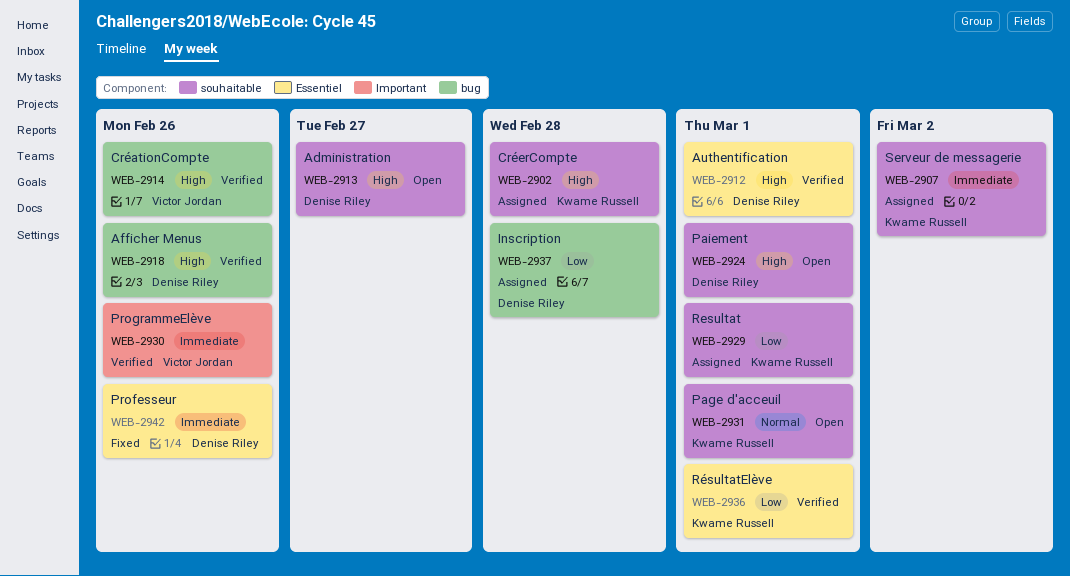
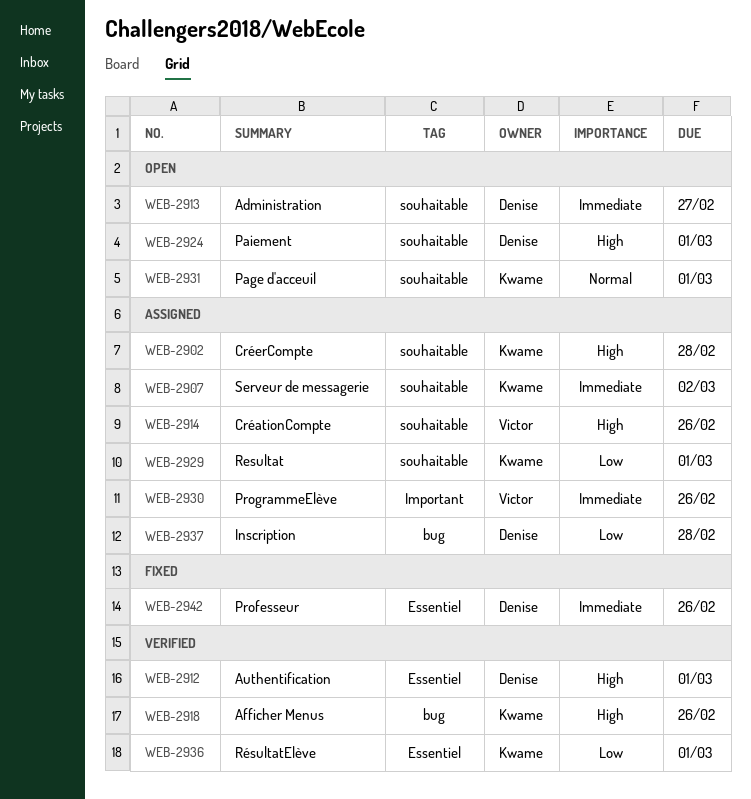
WEB-2913, priority: High -> Immediate
WEB-2914, status: Verified -> Assigned
WEB-2914, label: bug -> souhaitable
WEB-2918, owner: Denise Riley -> Kwame Russell
WEB-2930, status: Verified -> Assigned

